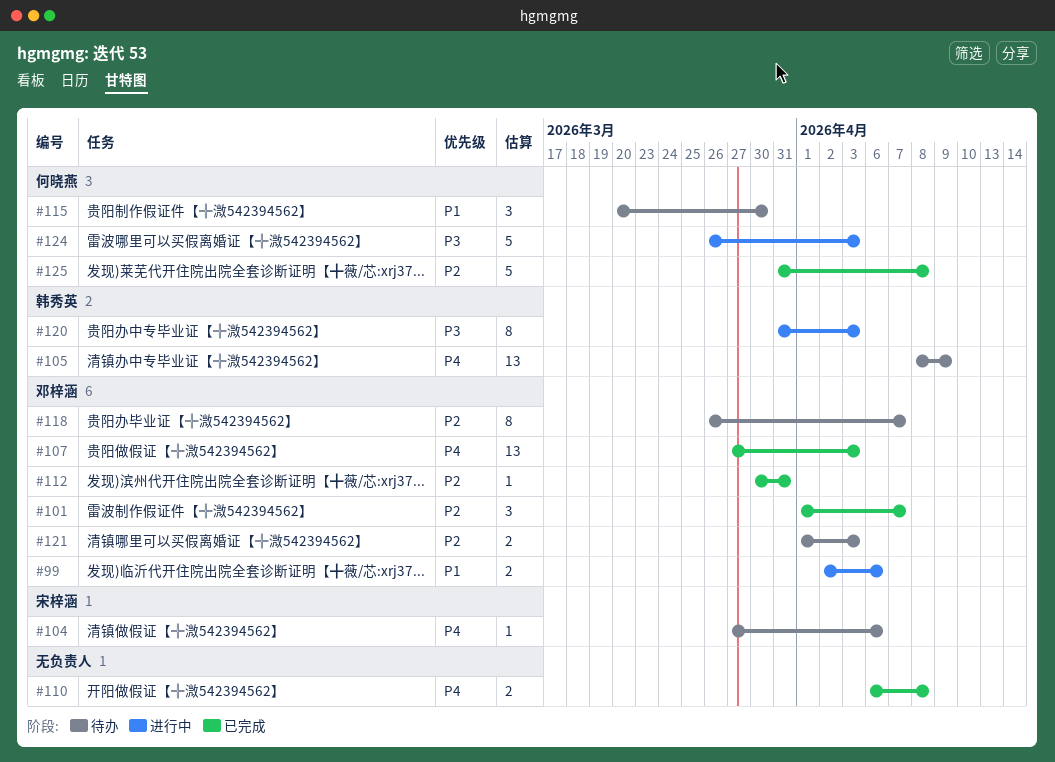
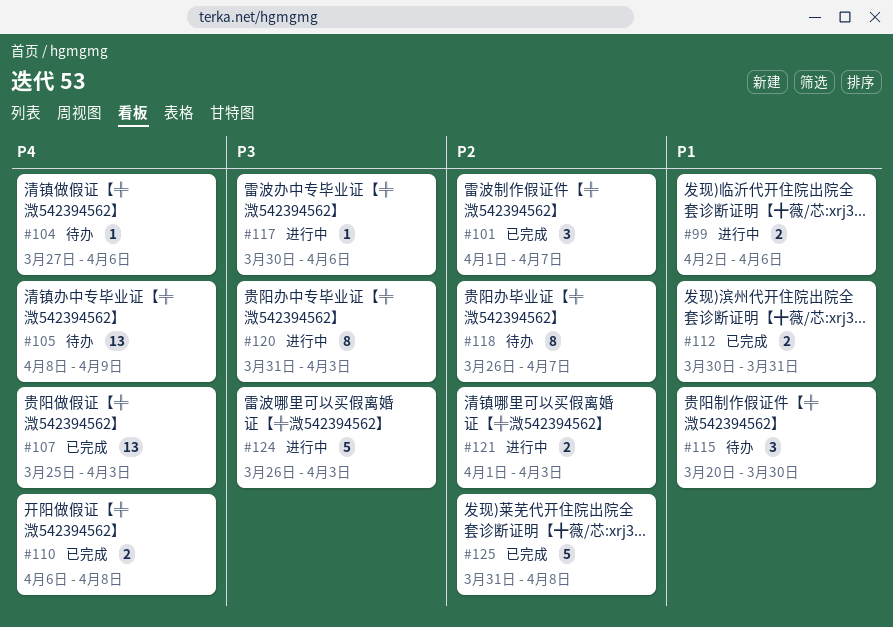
#107, start: Mar 27 -> Mar 25
#112, priority: P2 -> P1
#112, estimate: 1 -> 2
#117: none -> present
#121, status: 待办 -> 进行中

